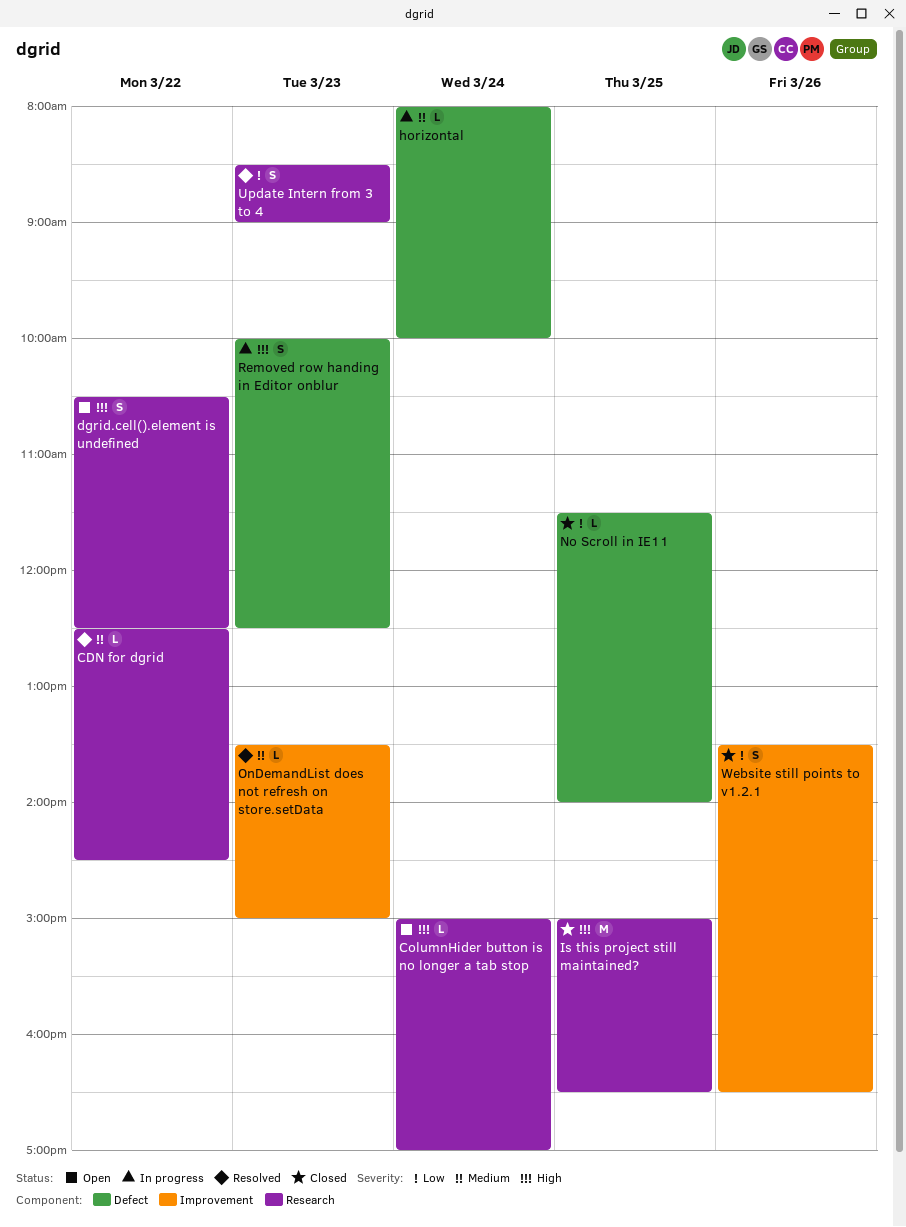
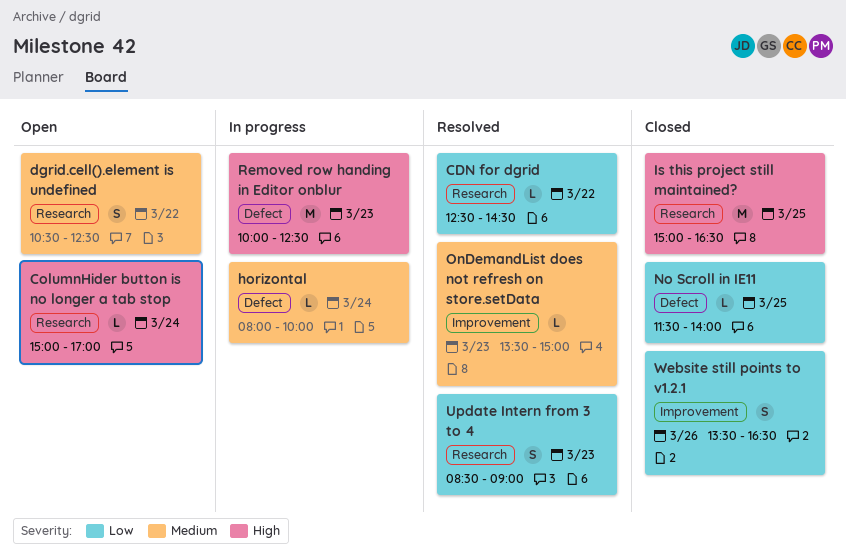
CDN for dgrid, priority: Medium -> Low
dgrid.cell().element is undefined, priority: High -> Medium
Removed row handing in Editor onblur, estimate: S -> M

